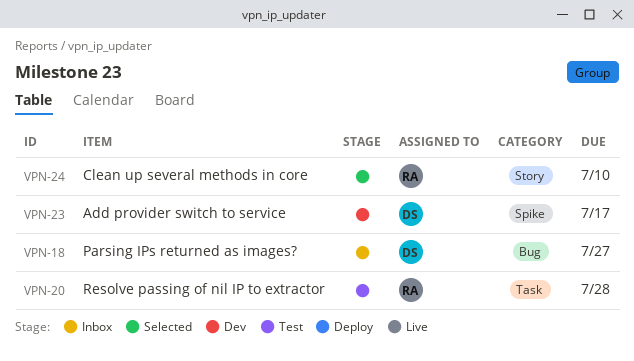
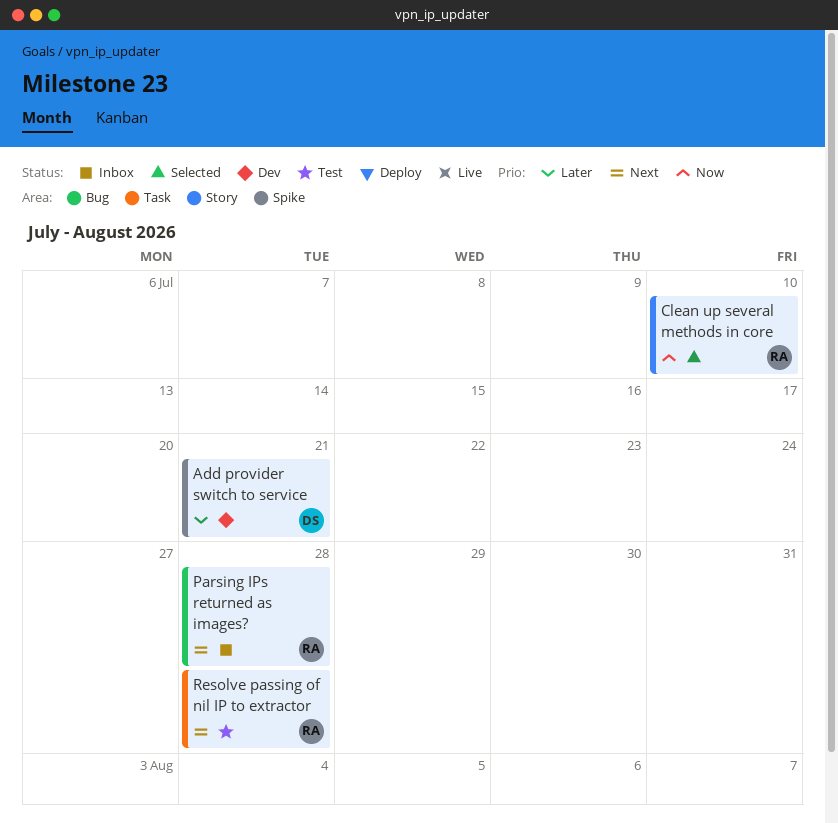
Add provider switch to service, due: Jul 17 -> Jul 21
Parsing IPs returned as images?, owner: DS -> RA
Parsing IPs returned as images?, due: Jul 27 -> Jul 28

